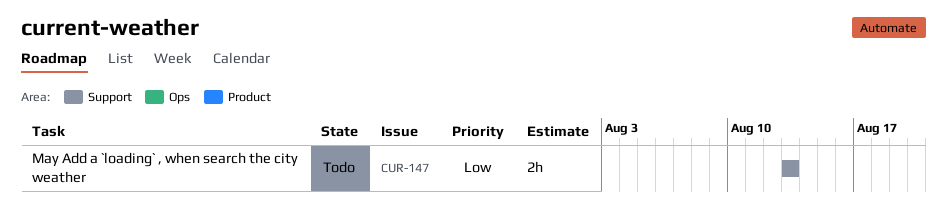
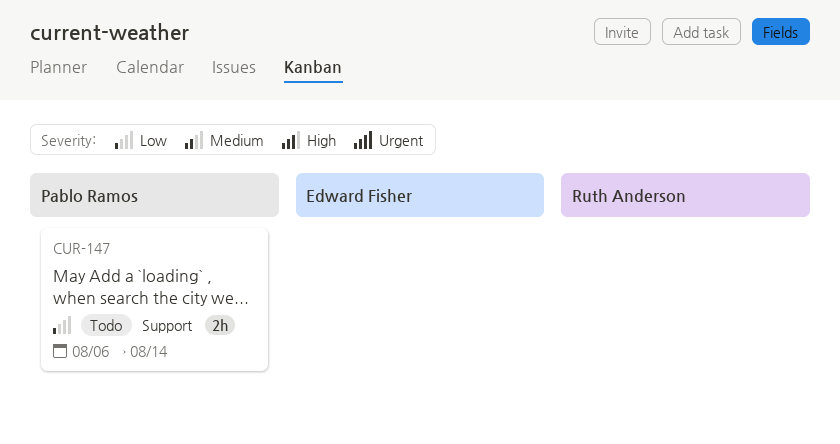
CUR-147, start: Aug 13 -> Aug 6
CUR-147, due: Aug 13 -> Aug 14

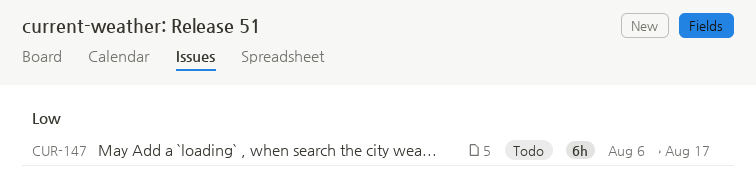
CUR-147, estimate: 2h -> 6h
CUR-147, due: Aug 14 -> Aug 17

